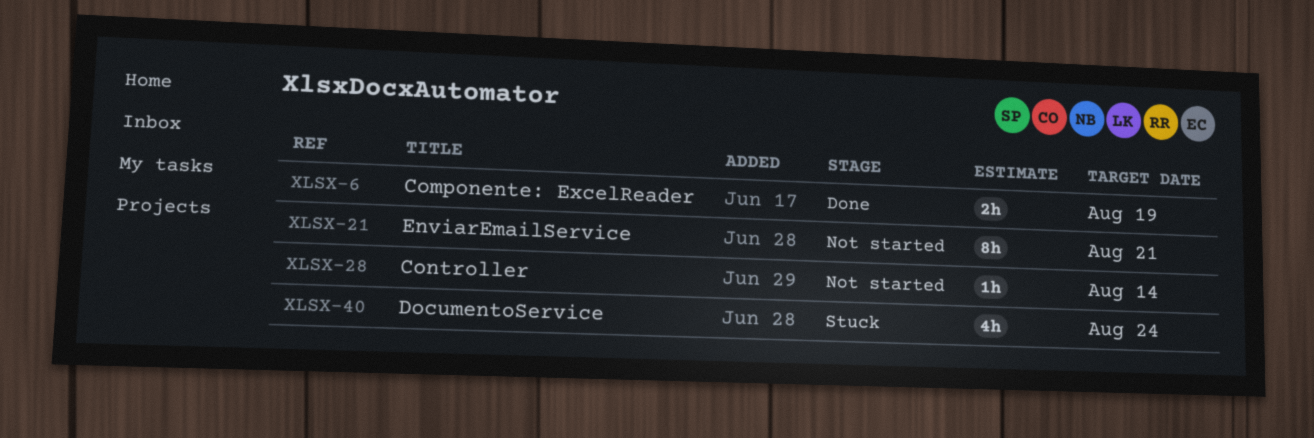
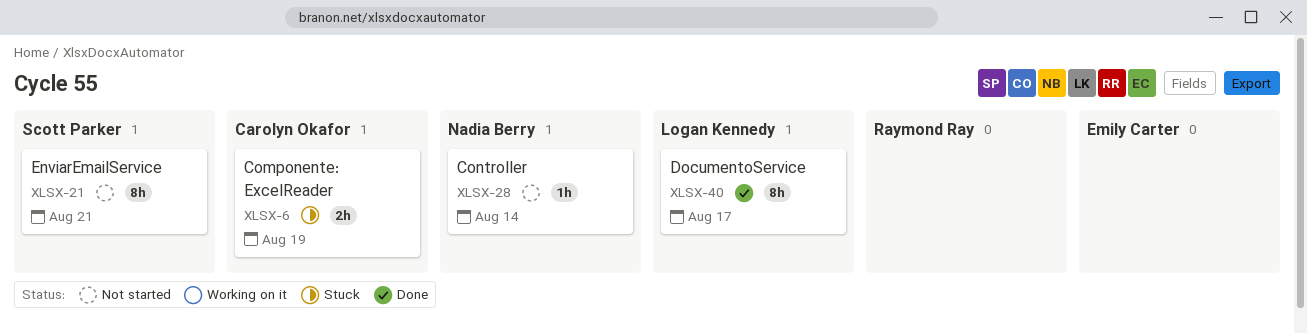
XLSX-6, status: Done -> Stuck
XLSX-40, status: Stuck -> Done
XLSX-40, estimate: 4h -> 8h
XLSX-40, due: Aug 24 -> Aug 17

